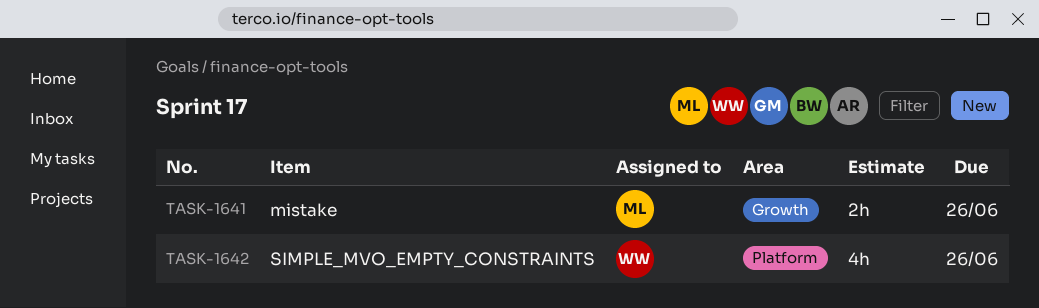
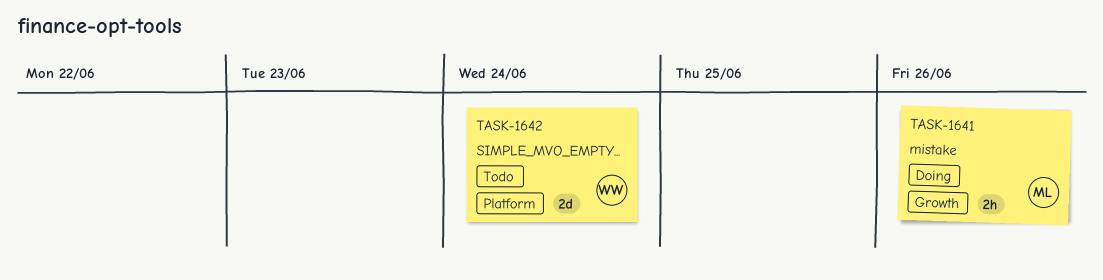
TASK-1642, estimate: 4h -> 2d
TASK-1642, due: Jun 26 -> Jun 24

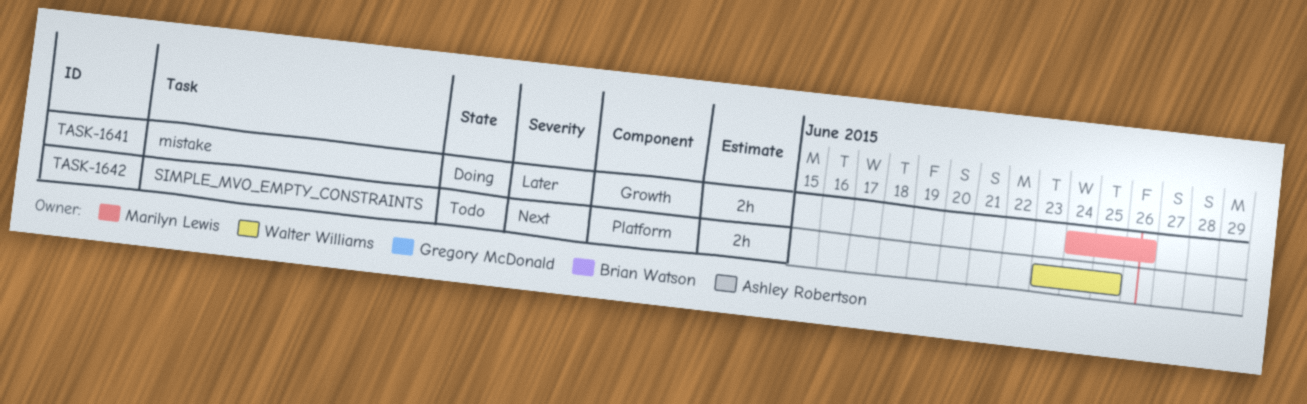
TASK-1642, estimate: 2d -> 2h
TASK-1642, due: Jun 24 -> Jun 25

